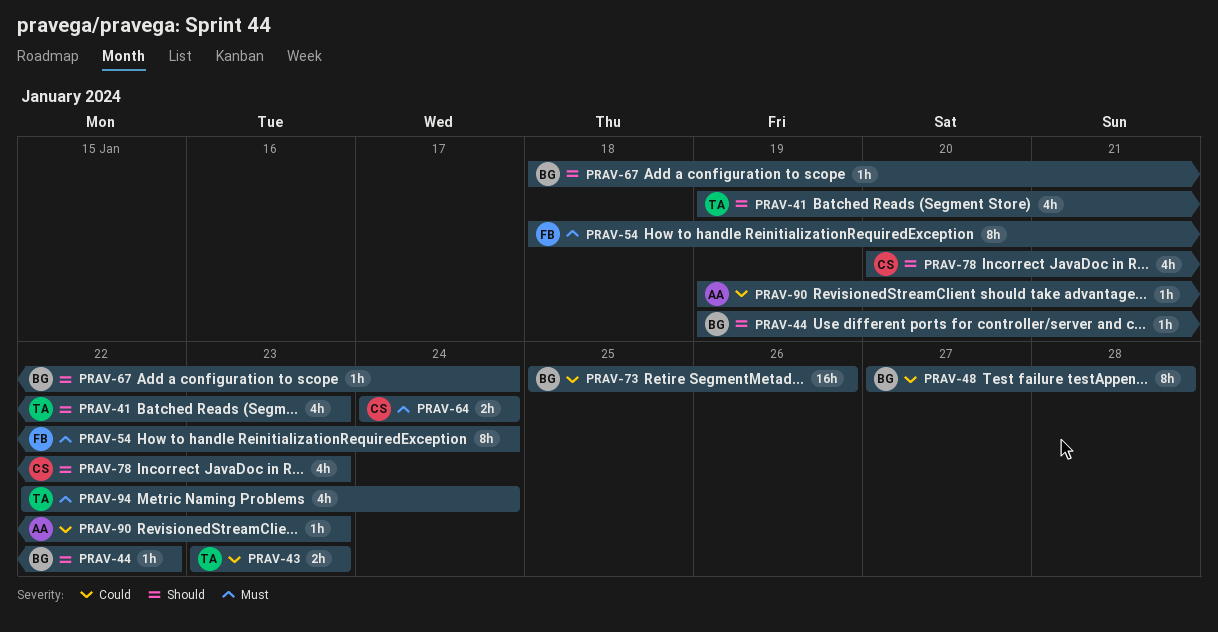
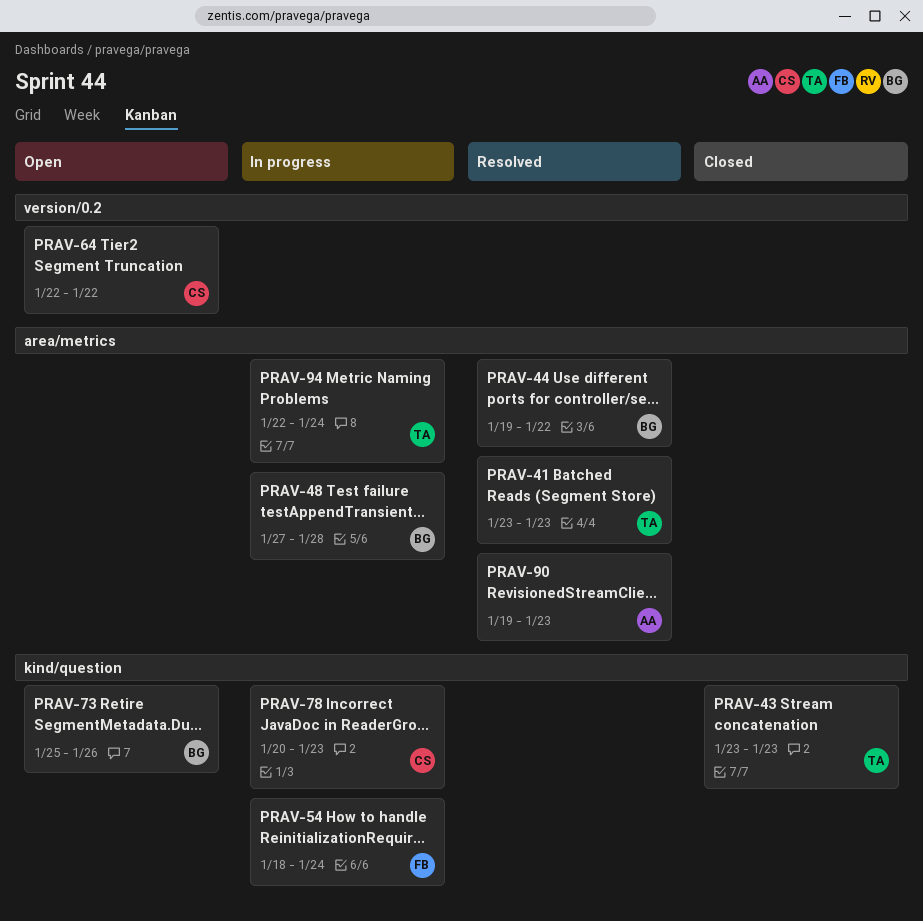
PRAV-41, start: Jan 19 -> Jan 23
PRAV-64, start: Jan 24 -> Jan 22
PRAV-64, due: Jan 24 -> Jan 22
PRAV-67: present -> none

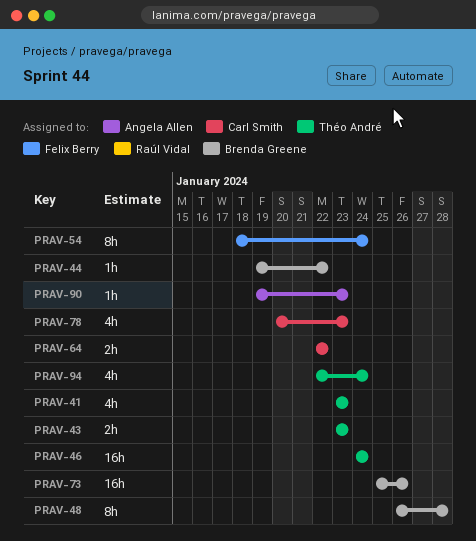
PRAV-46: none -> present
PRAV-48, start: Jan 27 -> Jan 26

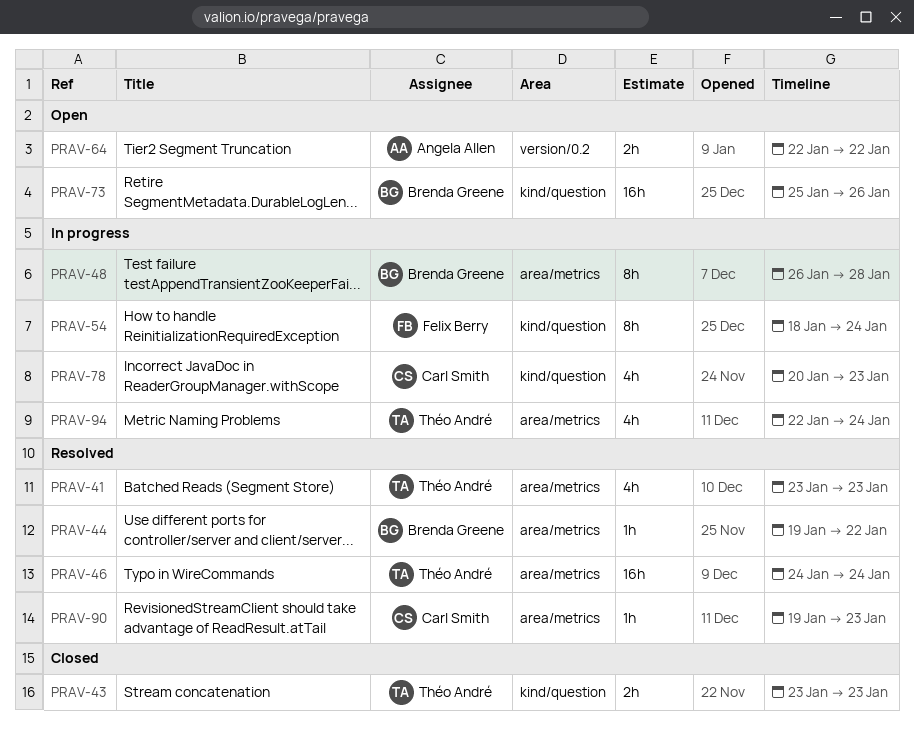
PRAV-64, owner: Carl Smith -> Angela Allen
PRAV-90, owner: Angela Allen -> Carl Smith

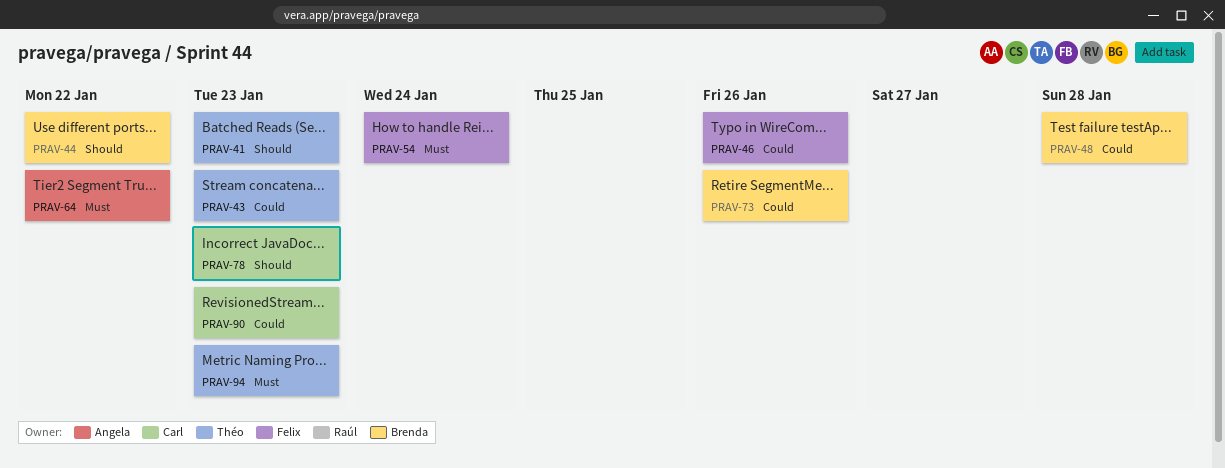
PRAV-46, owner: Théo André -> Felix Berry
PRAV-46, due: Jan 24 -> Jan 26
PRAV-94, due: Jan 24 -> Jan 23

